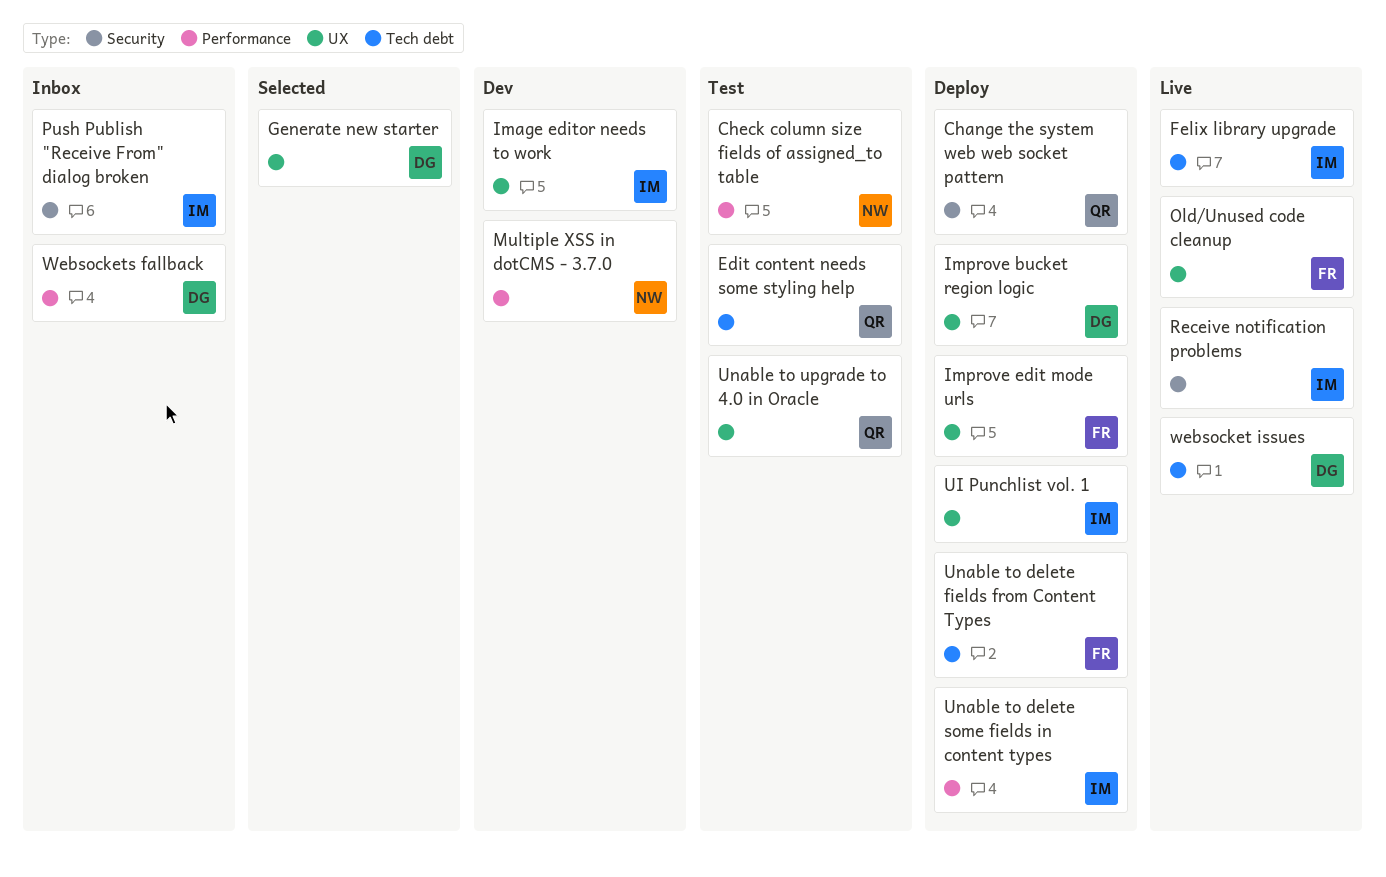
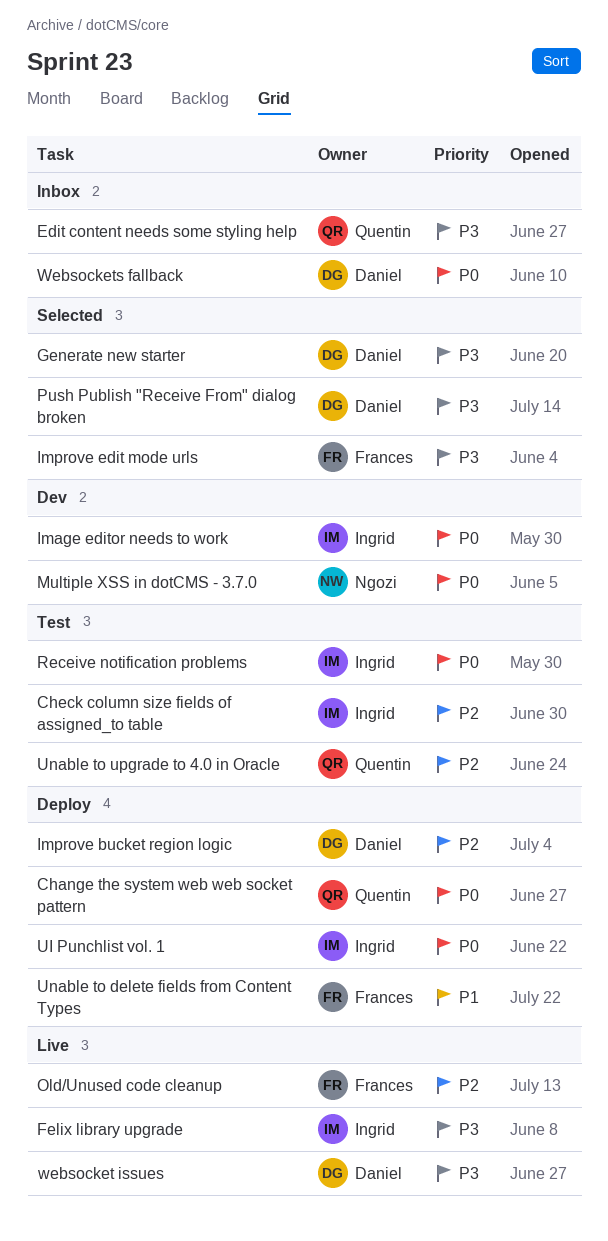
Check column size fields of assigned_to table, owner: Ngozi -> Ingrid
Edit content needs some styling help, status: Test -> Inbox
Improve edit mode urls, status: Deploy -> Selected
Push Publish "Receive From" dialog broken, status: Inbox -> Selected
Push Publish "Receive From" dialog broken, owner: Ingrid -> Daniel
Receive notification problems, status: Live -> Test
Unable to delete some fields in content types: present -> none

